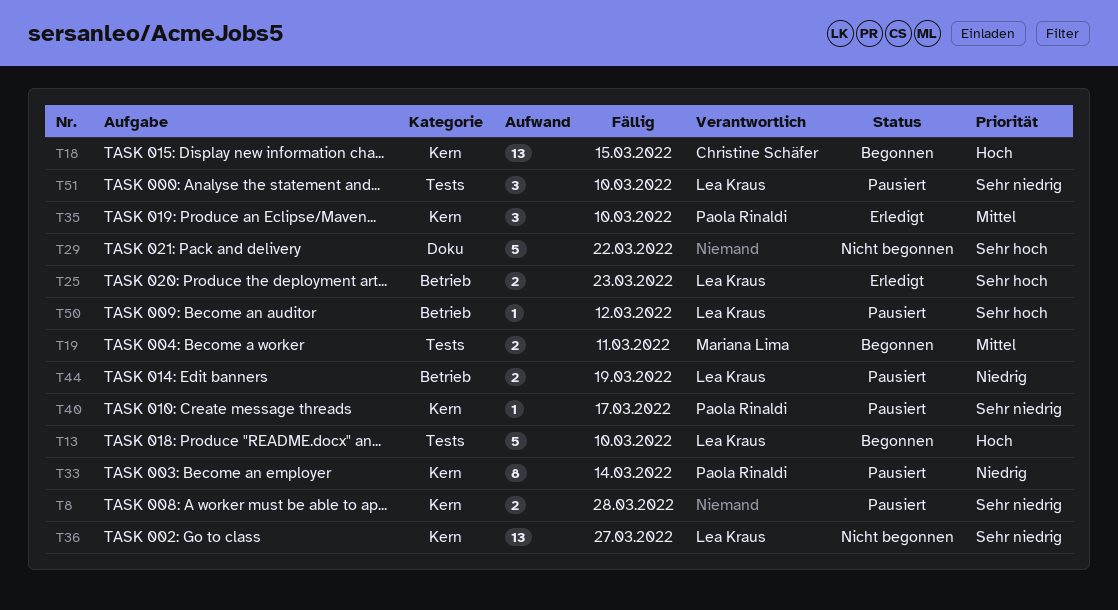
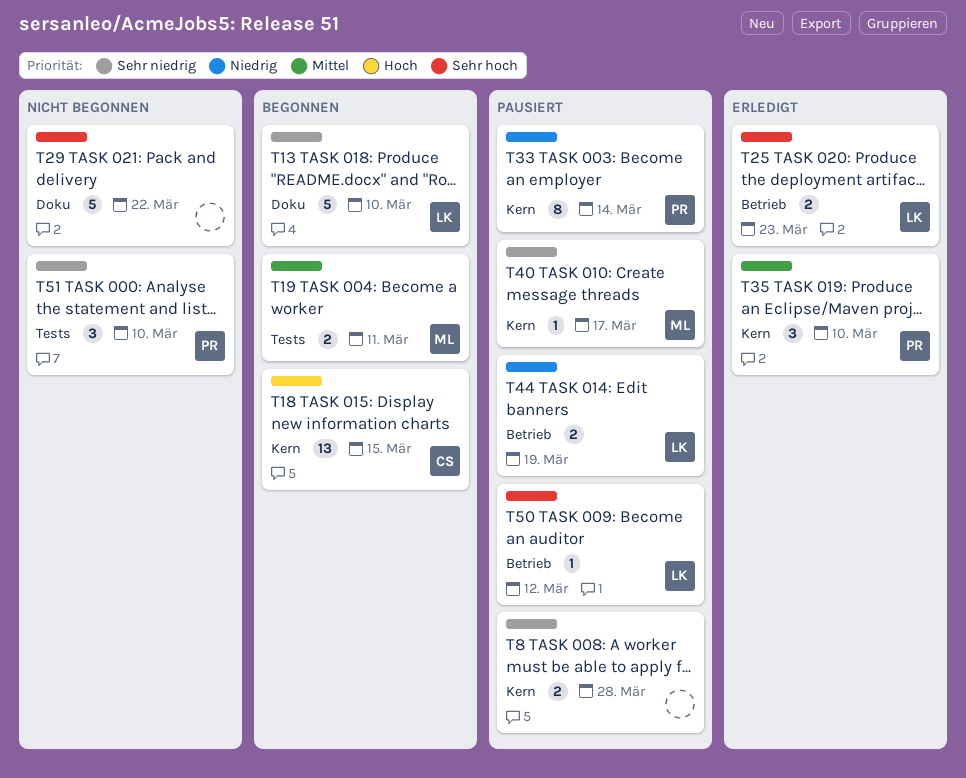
T13, priority: Hoch -> Sehr niedrig
T13, label: Tests -> Doku
T36: present -> none
T40, owner: Paola Rinaldi -> Mariana Lima
T51, status: Pausiert -> Nicht begonnen
T51, owner: Lea Kraus -> Paola Rinaldi

